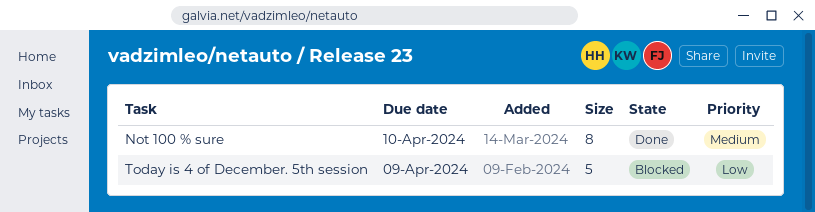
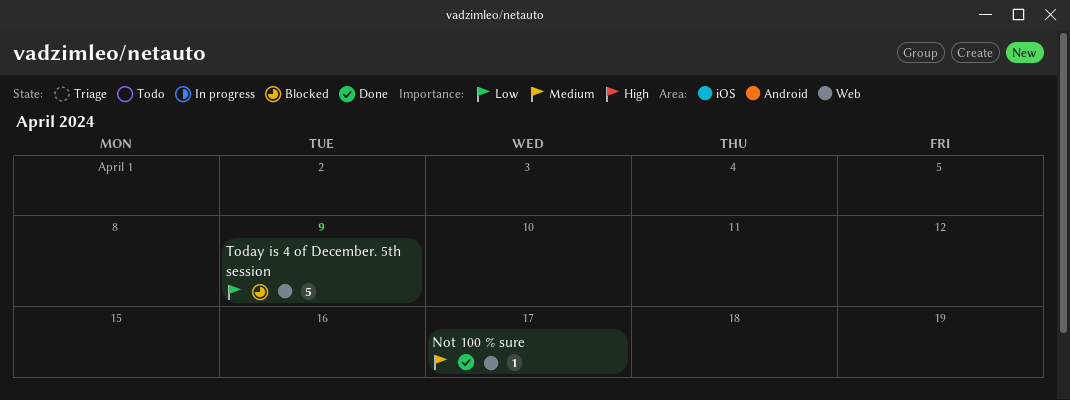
Not 100 % sure, estimate: 8 -> 1
Not 100 % sure, due: Apr 10 -> Apr 17

